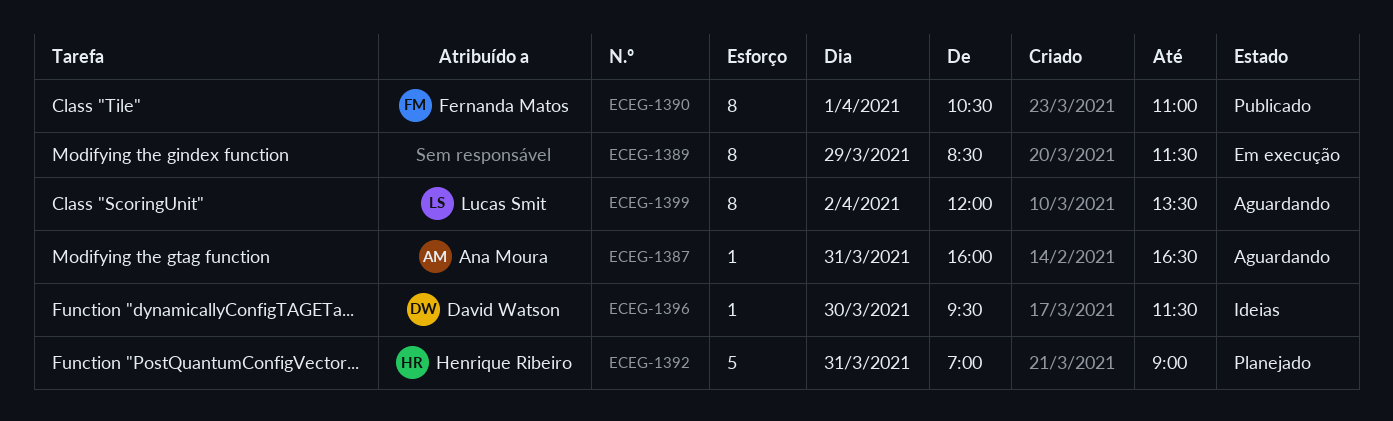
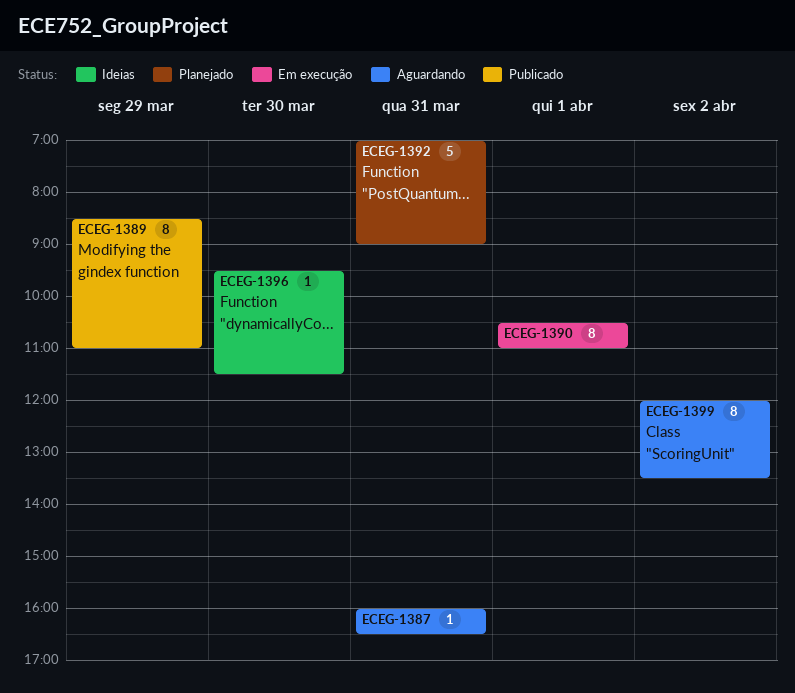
ECEG-1389, status: Em execução -> Publicado
ECEG-1389, ends: 11:30 -> 11:00
ECEG-1390, status: Publicado -> Em execução

